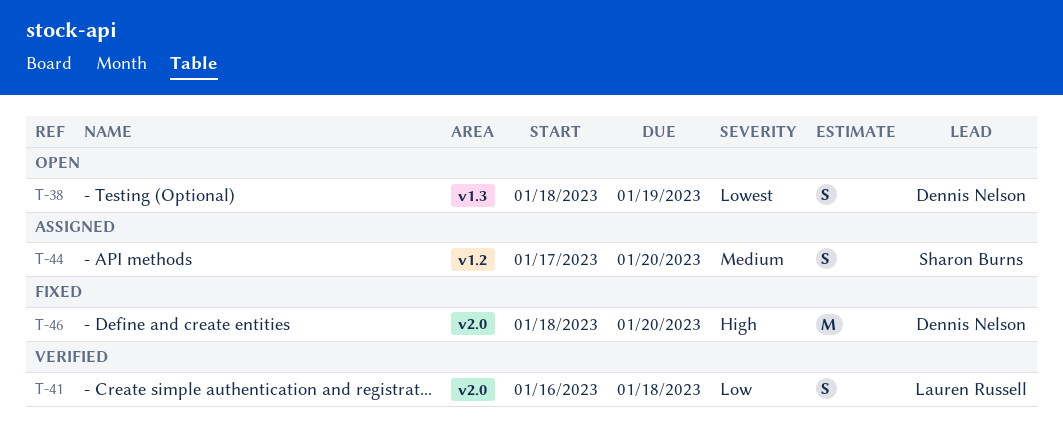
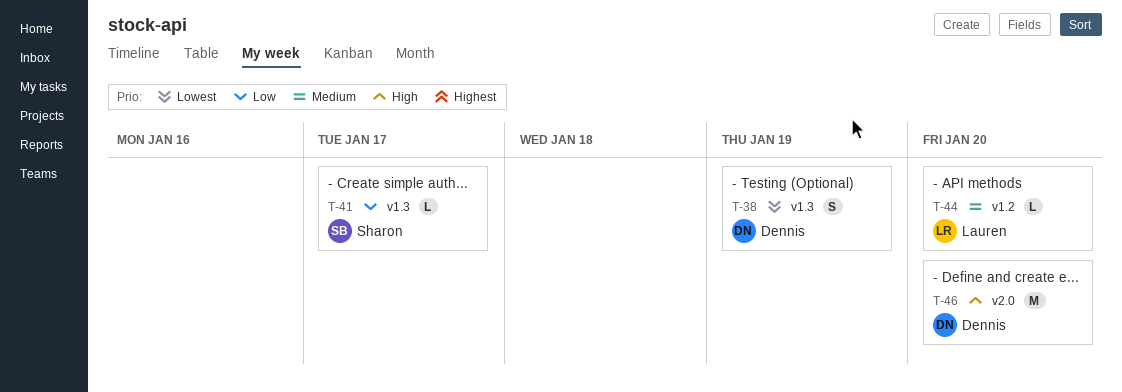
T-41, owner: Lauren Russell -> Sharon Burns
T-41, label: v2.0 -> v1.3
T-41, estimate: S -> L
T-41, due: Jan 18 -> Jan 17
T-44, owner: Sharon Burns -> Lauren Russell
T-44, estimate: S -> L

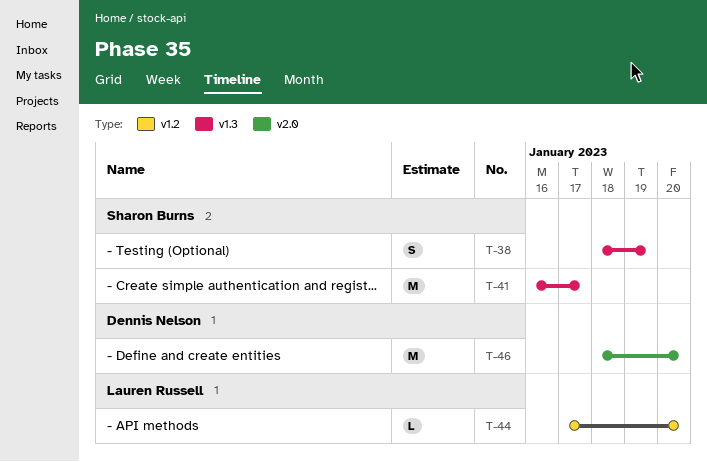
T-38, owner: Dennis Nelson -> Sharon Burns
T-41, estimate: L -> M

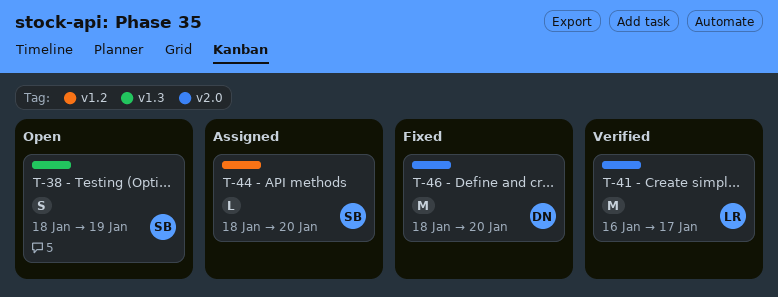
T-41, owner: Sharon Burns -> Lauren Russell
T-41, label: v1.3 -> v2.0
T-44, owner: Lauren Russell -> Sharon Burns
T-44, start: Jan 17 -> Jan 18

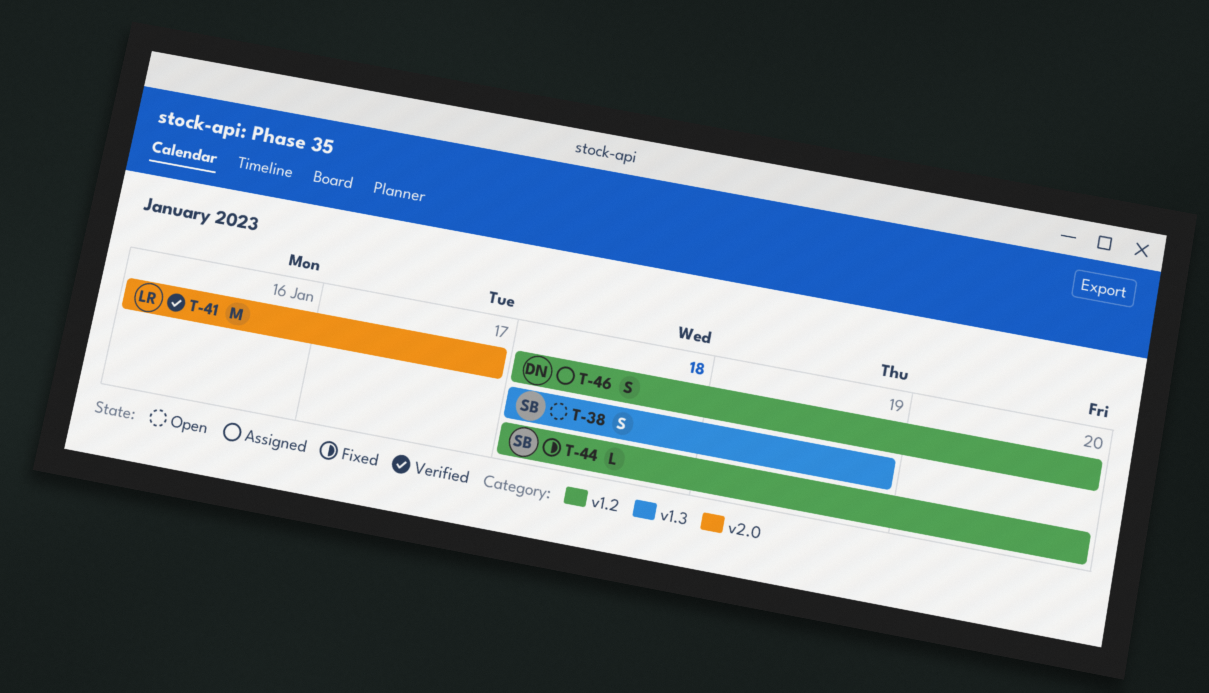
T-44, status: Assigned -> Fixed
T-46, status: Fixed -> Assigned
T-46, label: v2.0 -> v1.2
T-46, estimate: M -> S

